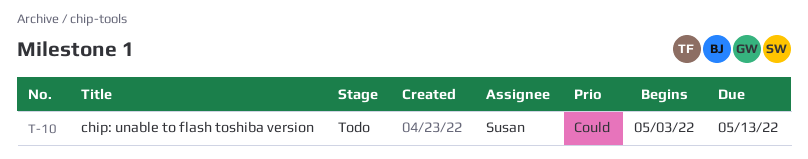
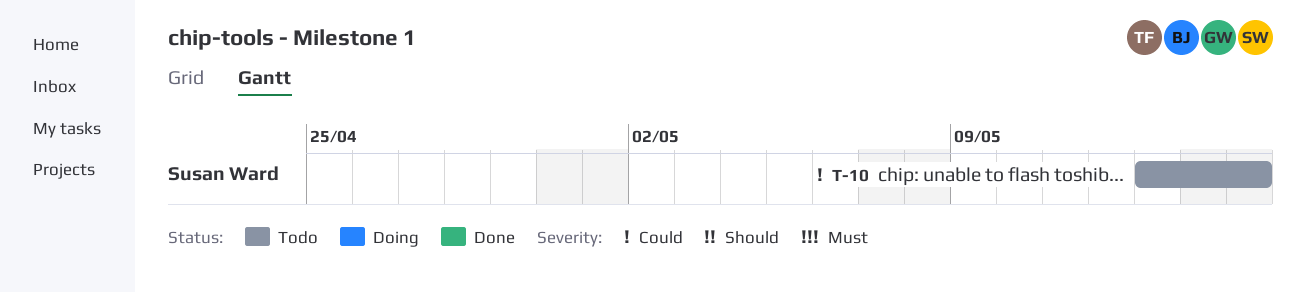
T-10, start: May 3 -> May 13
T-10, due: May 13 -> May 15

